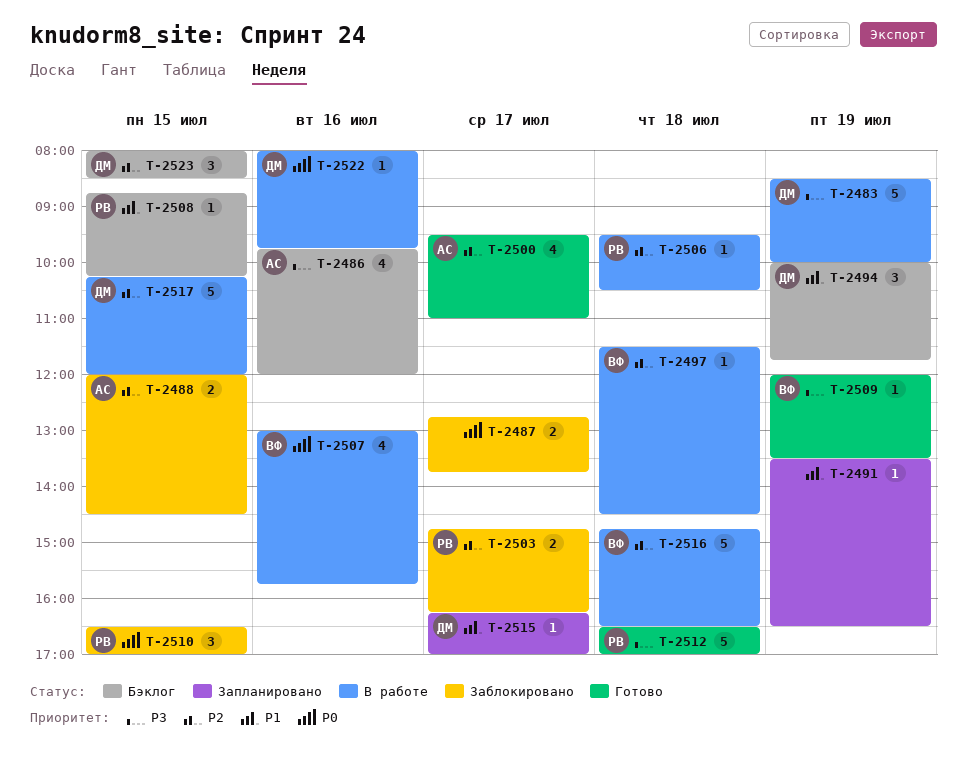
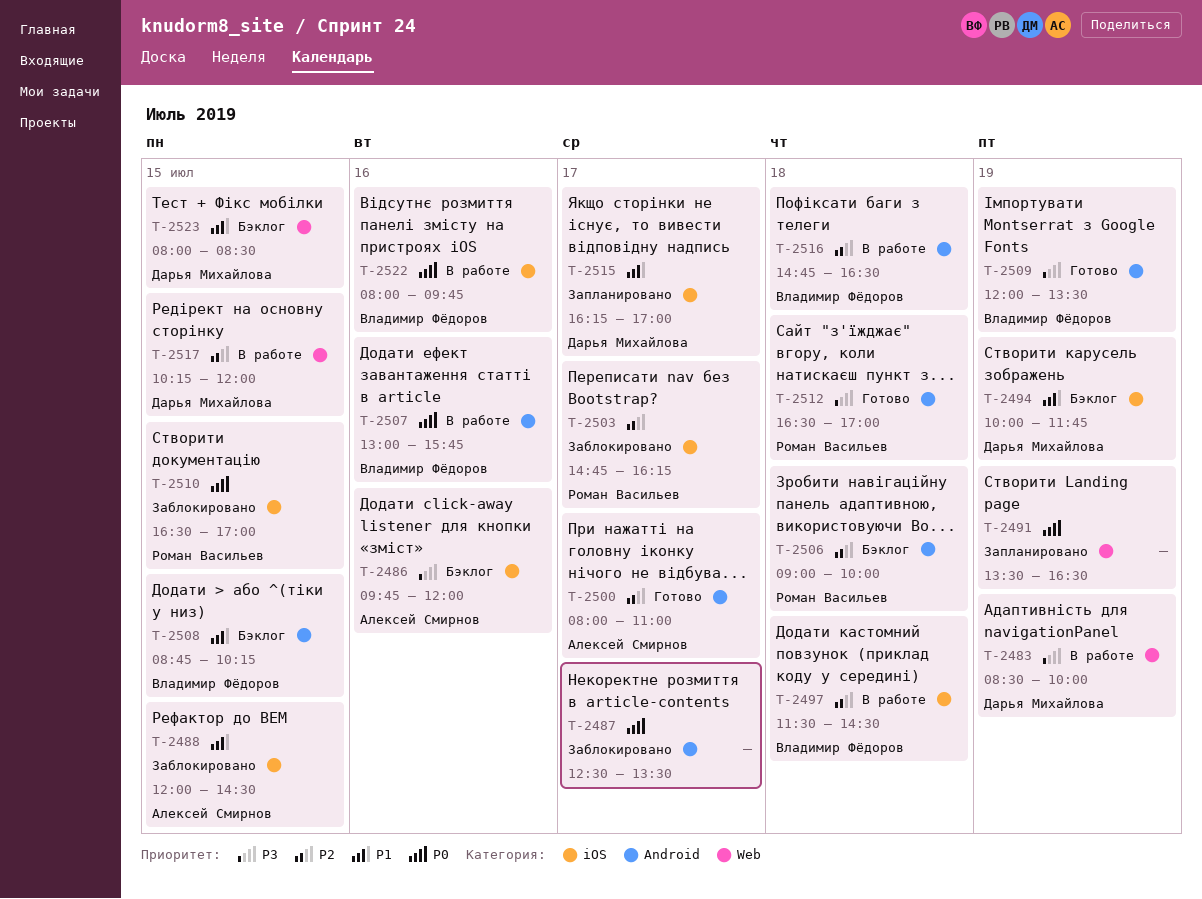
T-2487, begins: 12:45 -> 12:30
T-2487, ends: 13:45 -> 13:30
T-2488, priority: P2 -> P1
T-2491, priority: P1 -> P0
T-2500, begins: 09:30 -> 08:00
T-2506, status: В работе -> Бэклог
T-2506, begins: 09:30 -> 09:00
T-2506, ends: 10:30 -> 10:00
T-2508, owner: Роман Васильев -> Владимир Фёдоров
T-2522, owner: Дарья Михайлова -> Владимир Фёдоров
T-2523, priority: P2 -> P1

